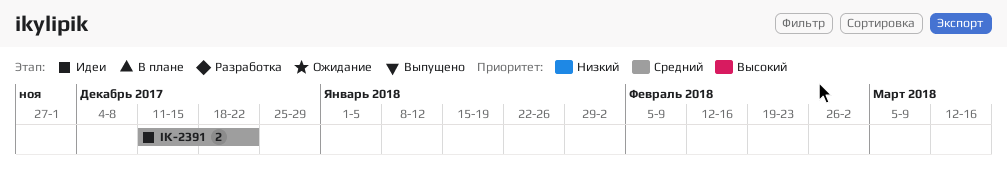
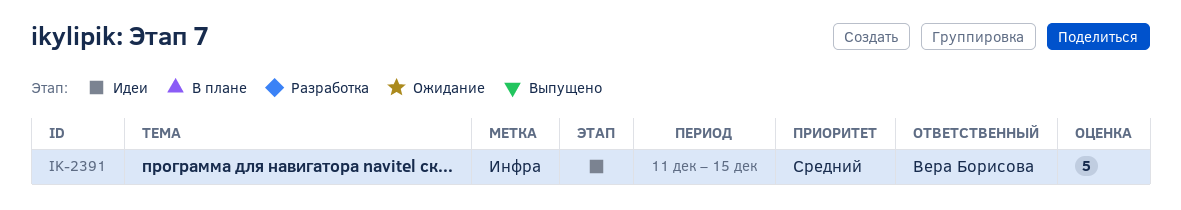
IK-2391, estimate: 2 -> 5
IK-2391, due: Dec 22 -> Dec 15

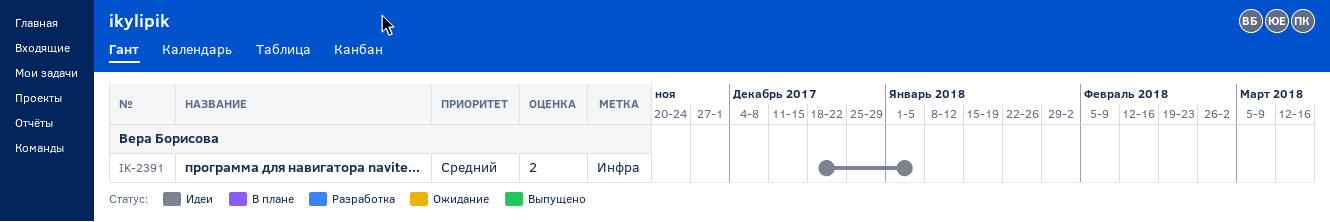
IK-2391, estimate: 5 -> 2
IK-2391, start: Dec 11 -> Dec 18
IK-2391, due: Dec 15 -> Jan 5

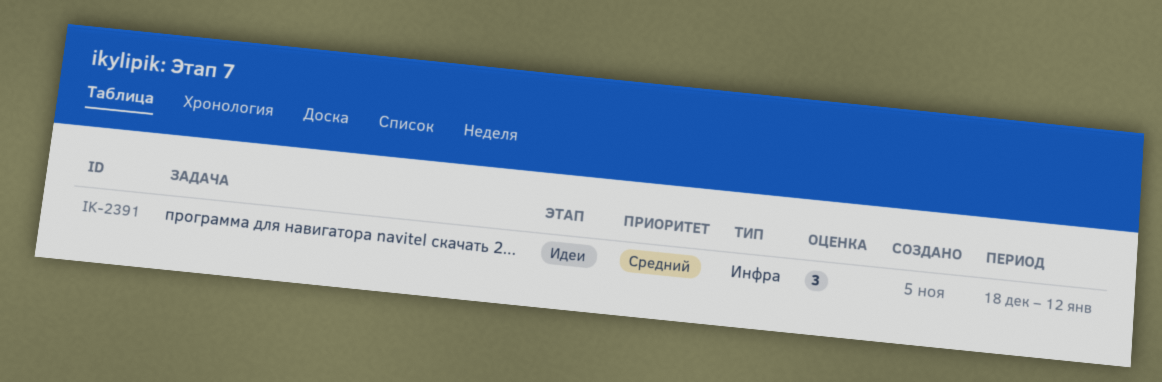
IK-2391, estimate: 2 -> 3
IK-2391, due: Jan 5 -> Jan 12

